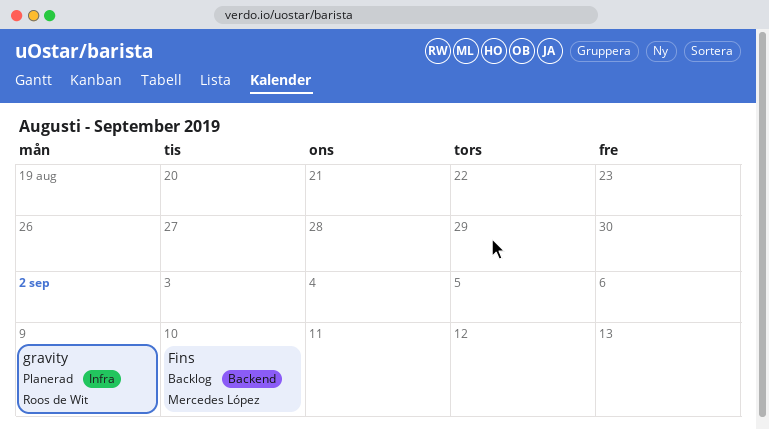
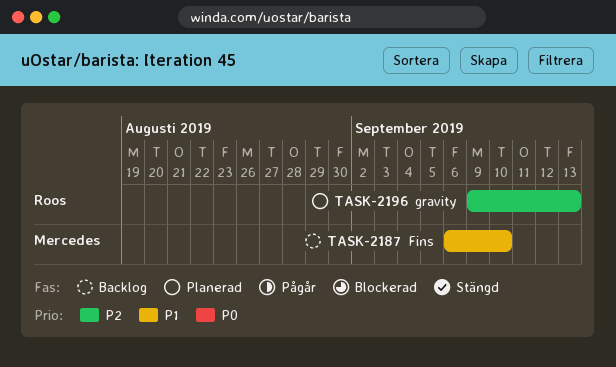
gravity, due: Sep 9 -> Sep 13

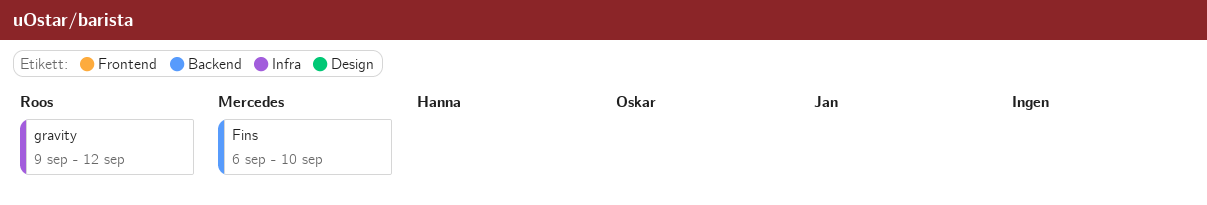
gravity, due: Sep 13 -> Sep 12

